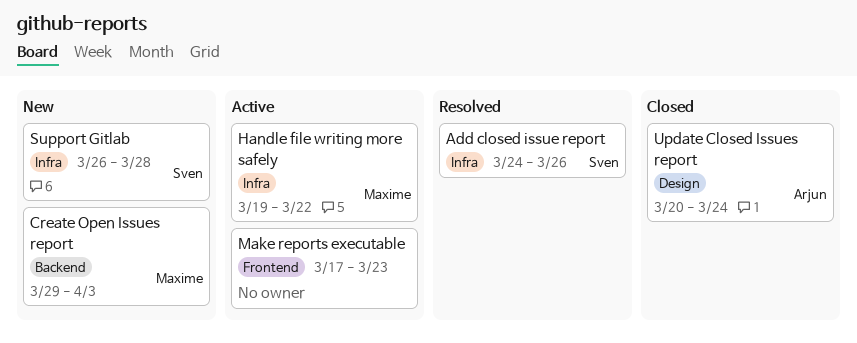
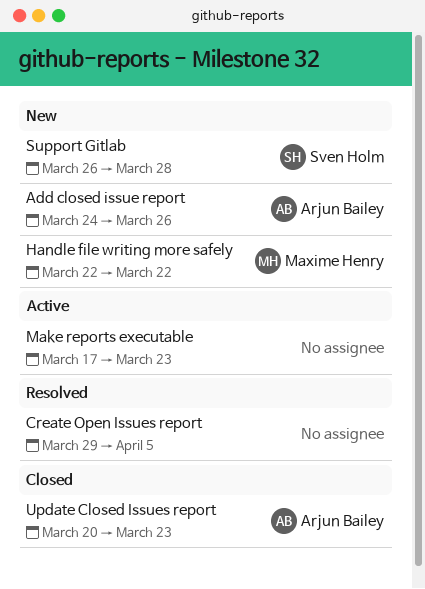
Add closed issue report, status: Resolved -> New
Add closed issue report, owner: Sven Holm -> Arjun Bailey
Create Open Issues report, status: New -> Resolved
Create Open Issues report, owner: Maxime Henry -> none
Create Open Issues report, due: Apr 3 -> Apr 5
Handle file writing more safely, status: Active -> New
Handle file writing more safely, start: Mar 19 -> Mar 22
Update Closed Issues report, due: Mar 24 -> Mar 23

